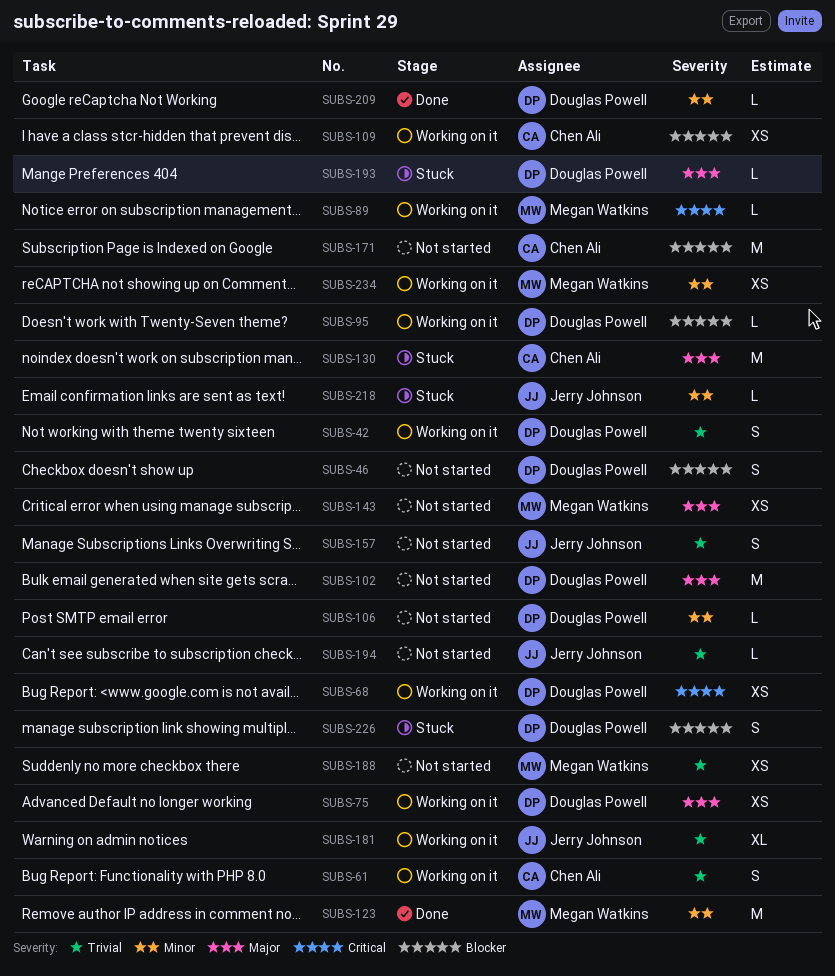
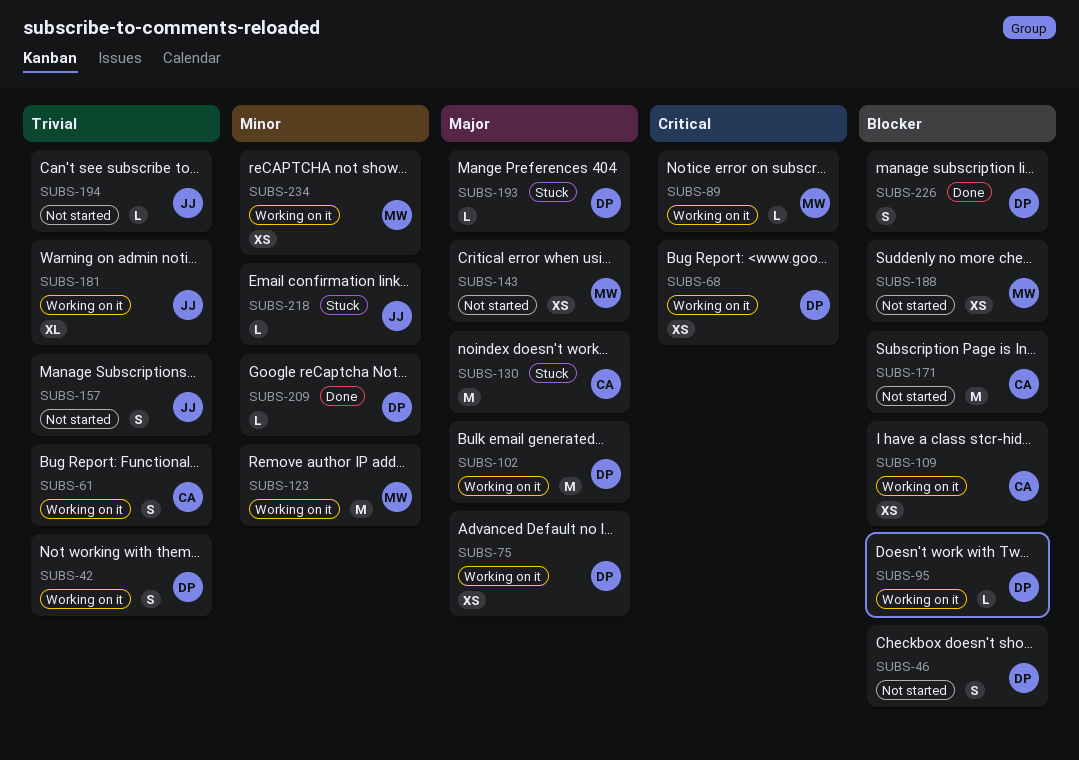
SUBS-102, status: Not started -> Working on it
SUBS-106: present -> none
SUBS-123, status: Done -> Working on it
SUBS-188, priority: Trivial -> Blocker
SUBS-226, status: Stuck -> Done

